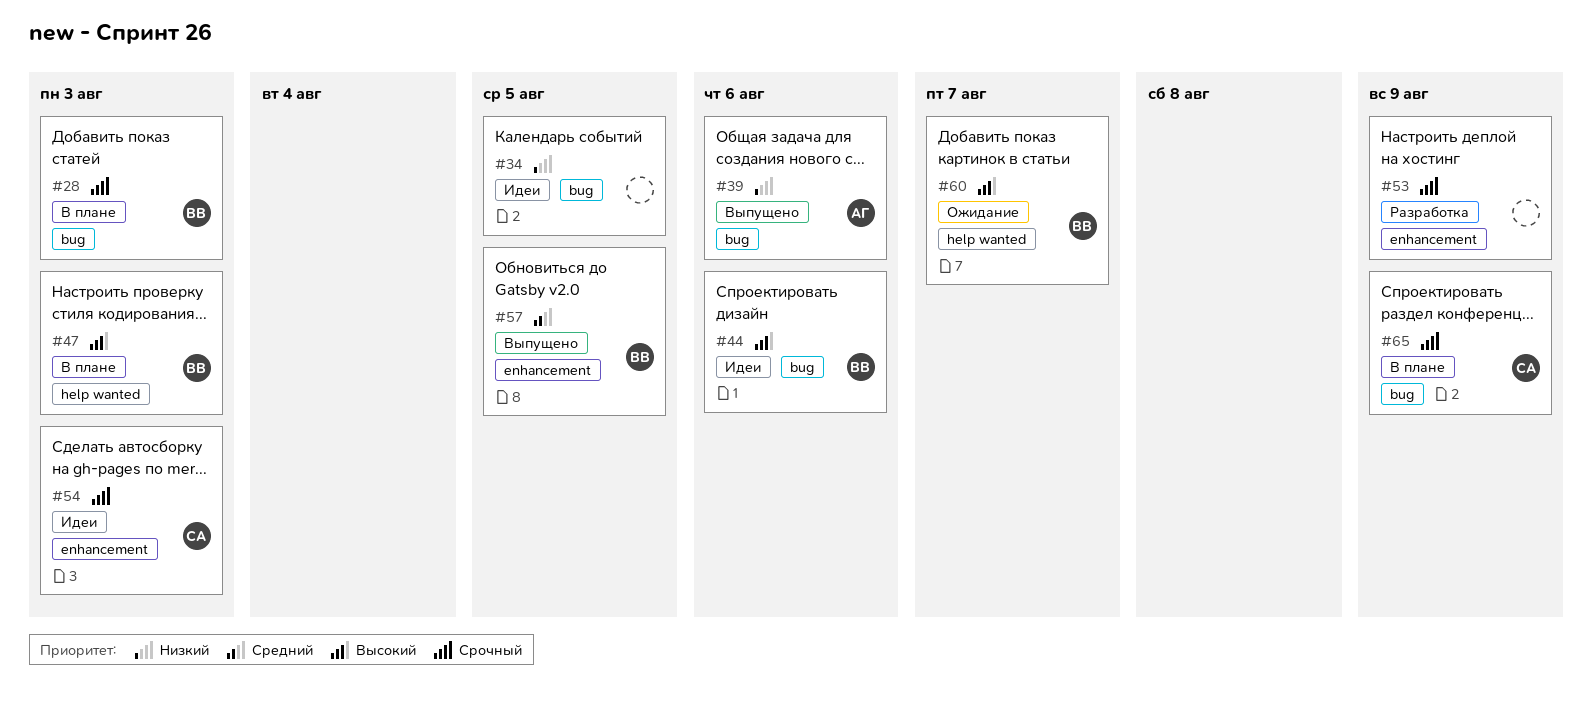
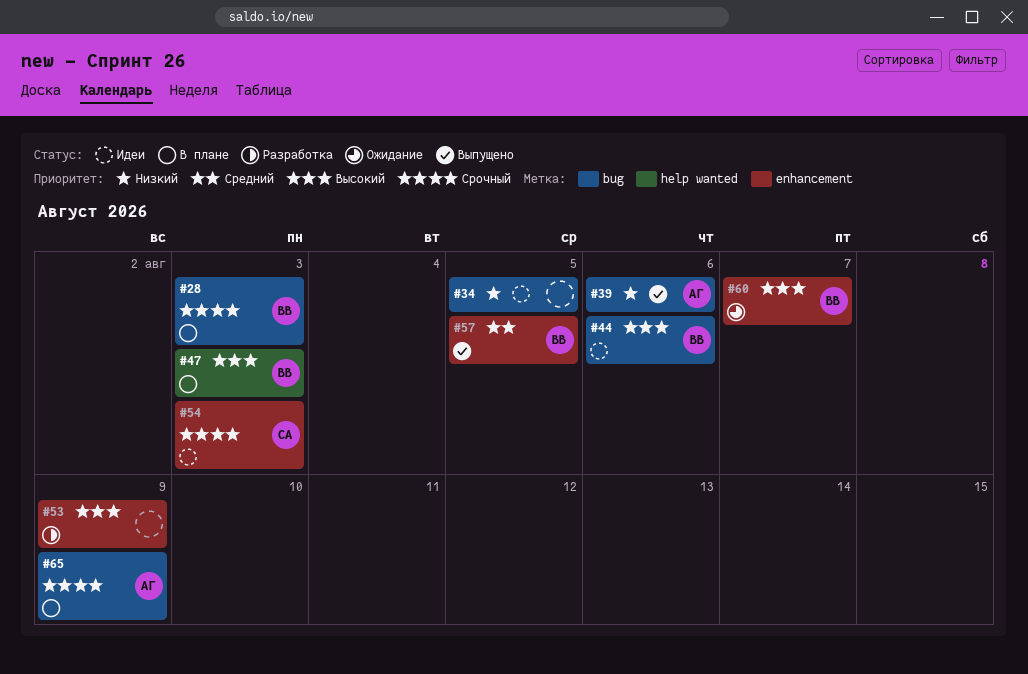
#53, priority: Срочный -> Высокий
#60, label: help wanted -> enhancement
#65, owner: СА -> АГ

